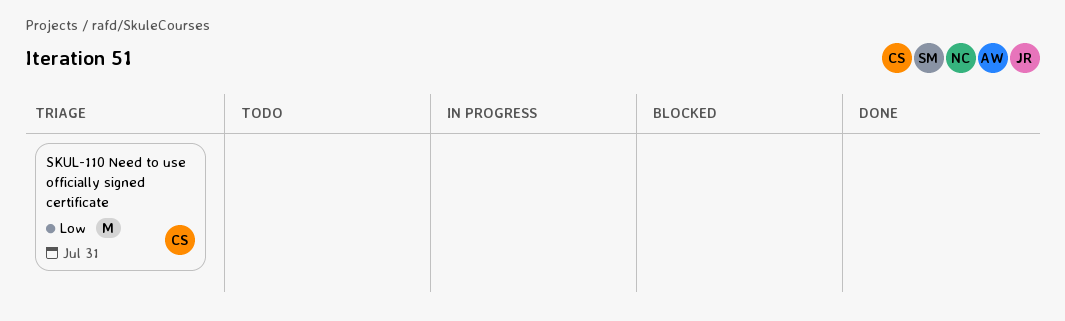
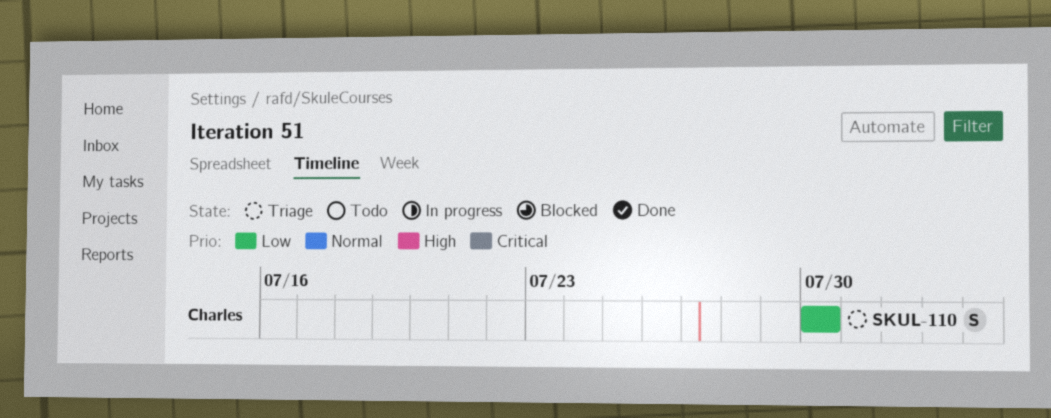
SKUL-110, estimate: M -> S
SKUL-110, due: Jul 31 -> Jul 30

